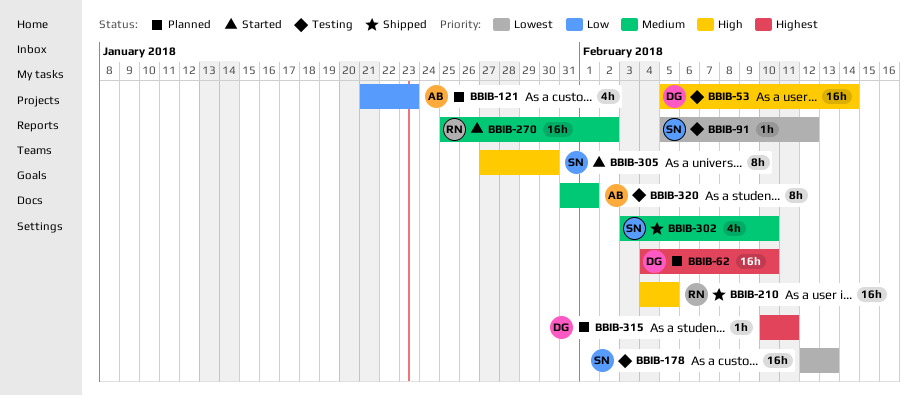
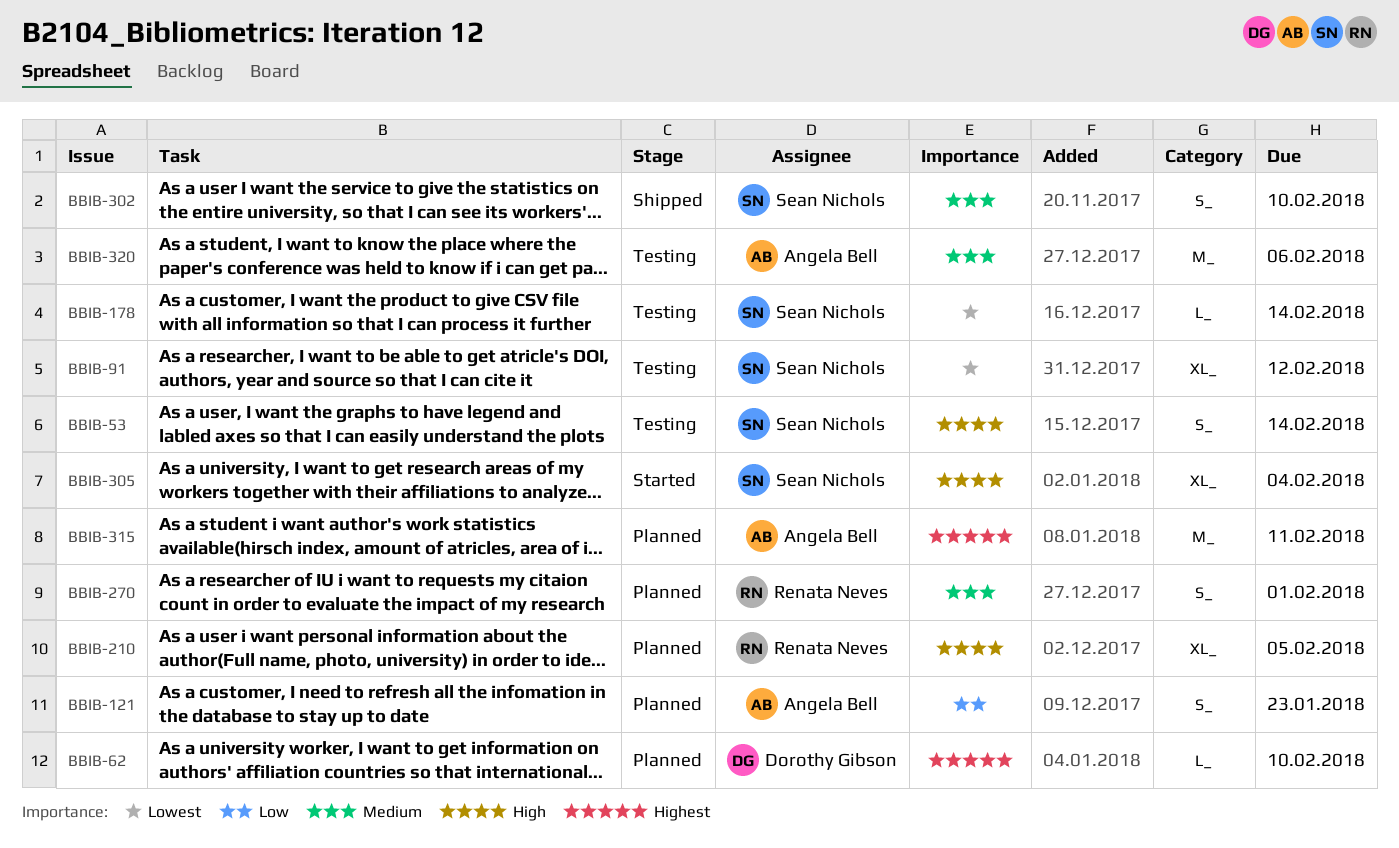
BBIB-53, owner: Dorothy Gibson -> Sean Nichols
BBIB-178, due: Feb 13 -> Feb 14
BBIB-210, status: Shipped -> Planned
BBIB-270, status: Started -> Planned
BBIB-270, due: Feb 2 -> Feb 1
BBIB-305, due: Jan 30 -> Feb 4
BBIB-315, owner: Dorothy Gibson -> Angela Bell
BBIB-320, due: Feb 1 -> Feb 6

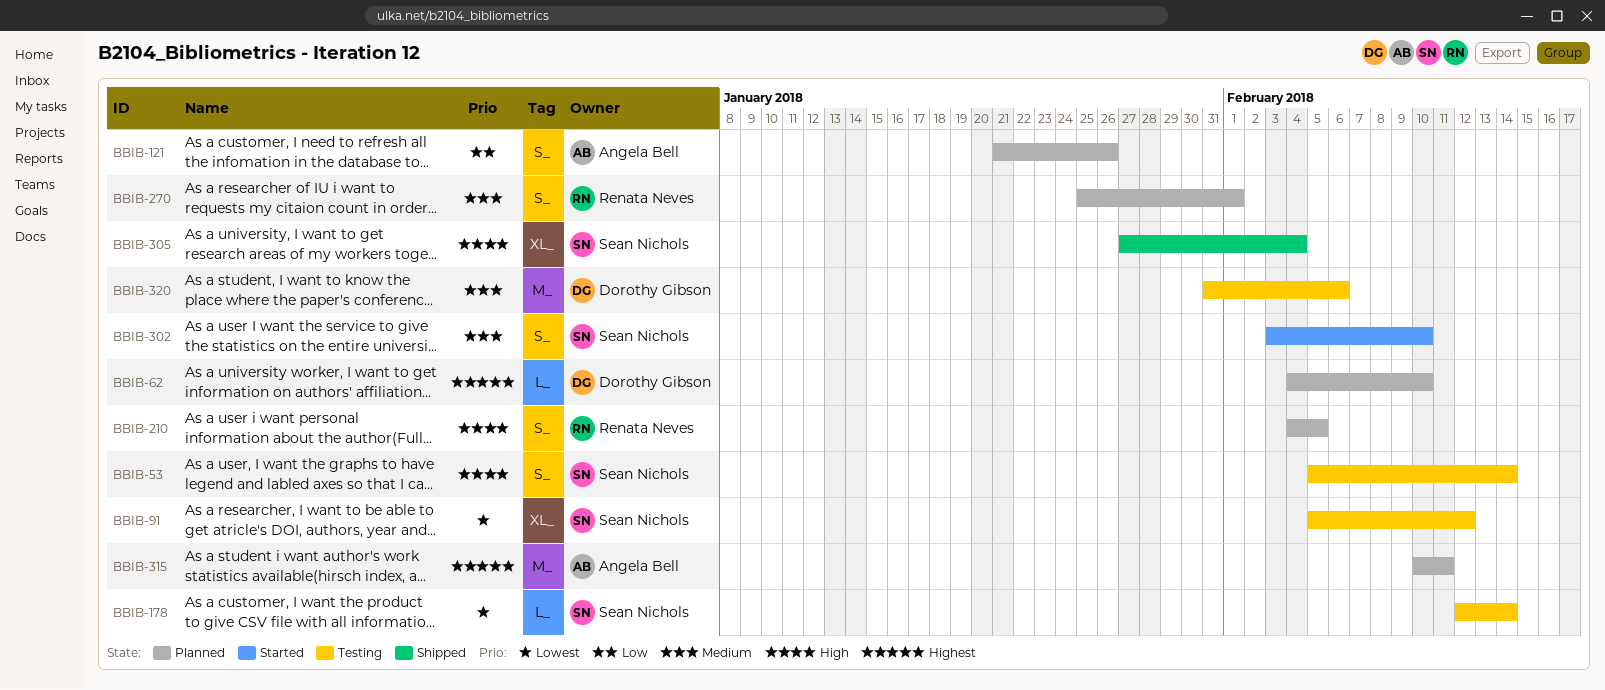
BBIB-121, due: Jan 23 -> Jan 26
BBIB-210, label: XL_ -> S_
BBIB-302, status: Shipped -> Started
BBIB-305, status: Started -> Shipped
BBIB-320, owner: Angela Bell -> Dorothy Gibson

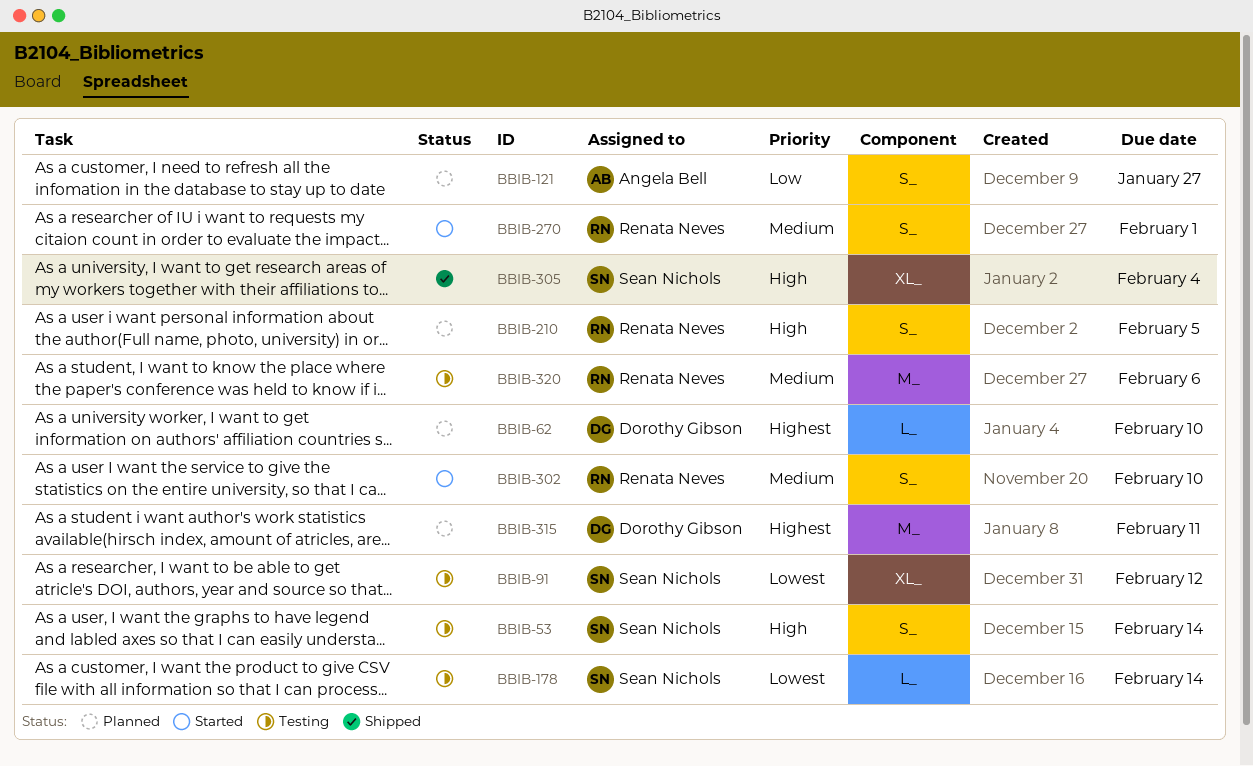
BBIB-121, due: Jan 26 -> Jan 27
BBIB-270, status: Planned -> Started
BBIB-302, owner: Sean Nichols -> Renata Neves
BBIB-315, owner: Angela Bell -> Dorothy Gibson
BBIB-320, owner: Dorothy Gibson -> Renata Neves

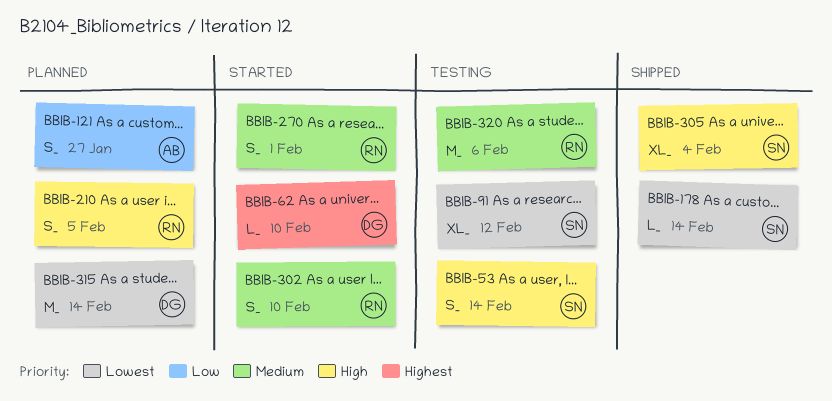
BBIB-62, status: Planned -> Started
BBIB-178, status: Testing -> Shipped
BBIB-315, priority: Highest -> Lowest
BBIB-315, due: Feb 11 -> Feb 14

